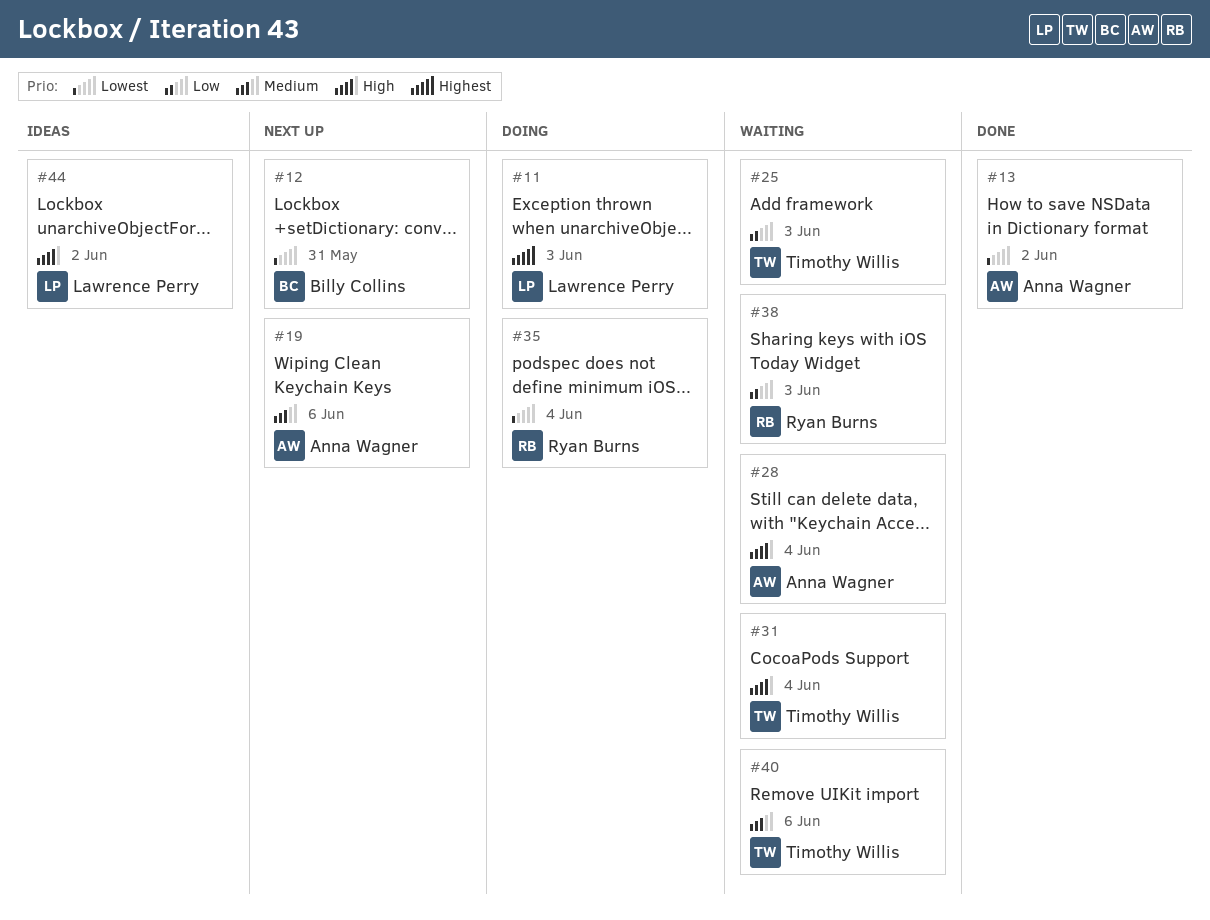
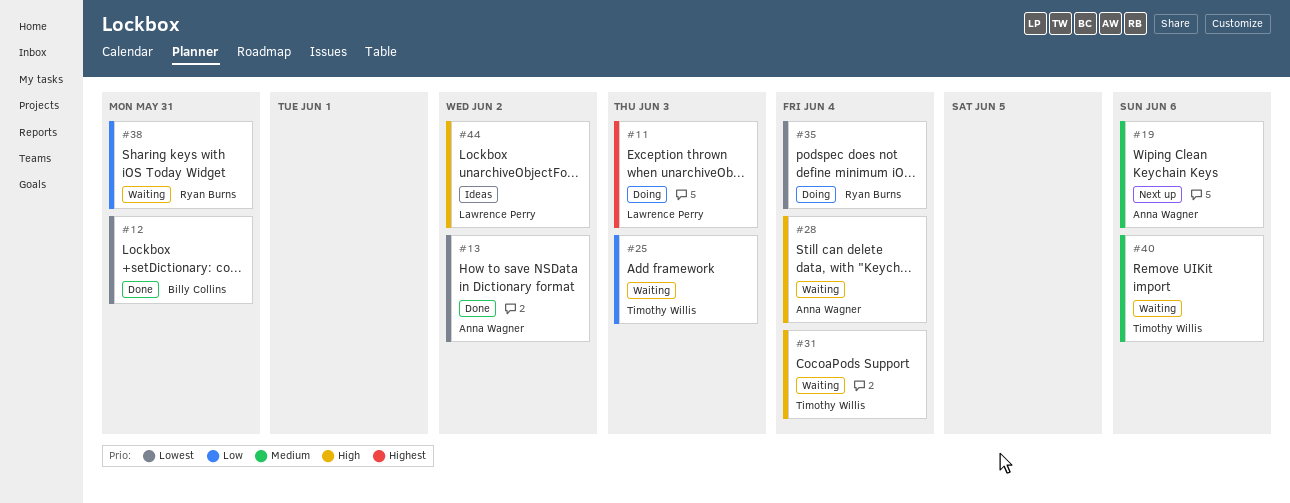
#12, status: Next up -> Done
#38, due: Jun 3 -> May 31

